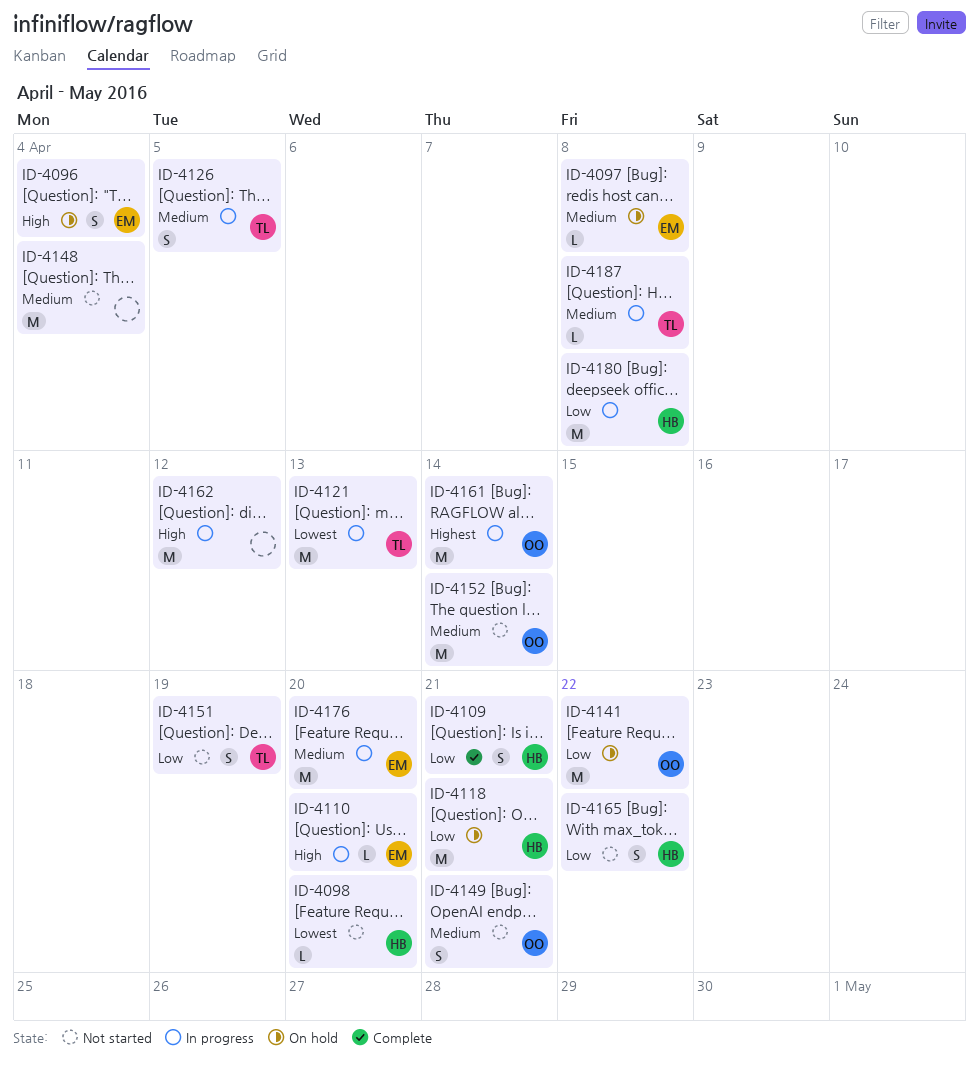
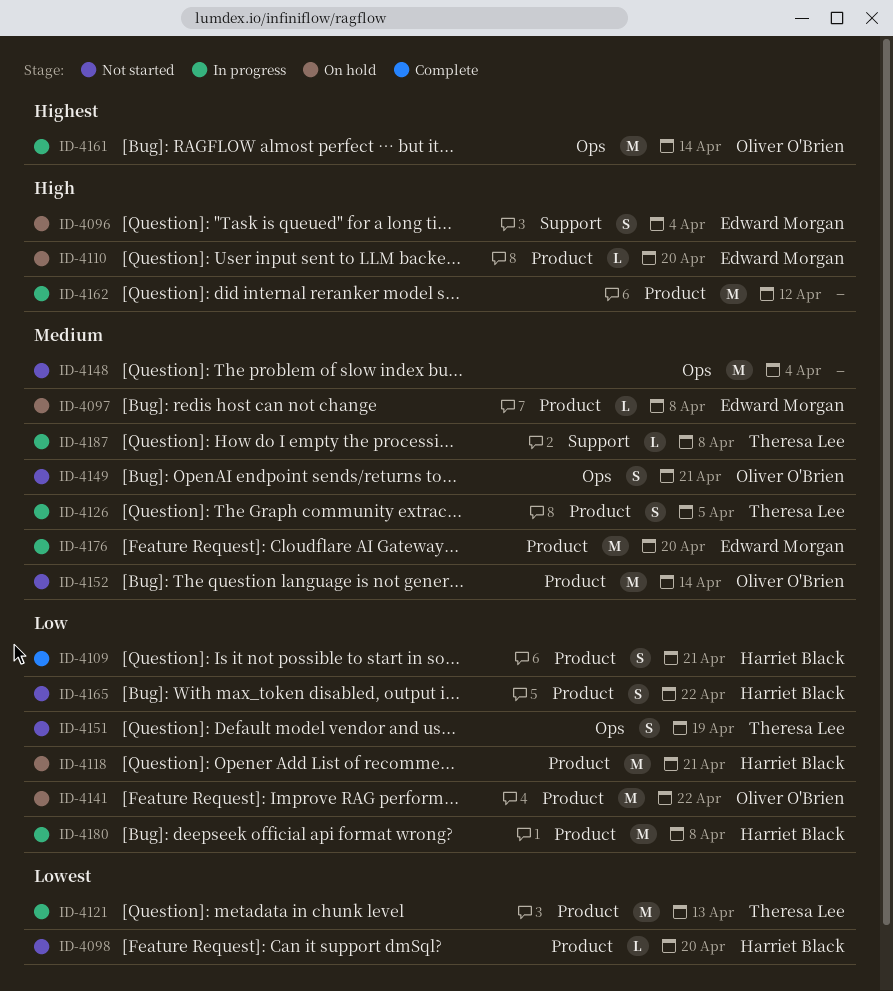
ID-4110, status: In progress -> On hold

